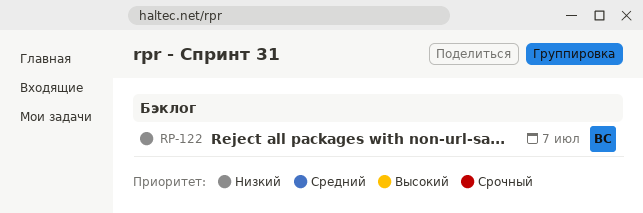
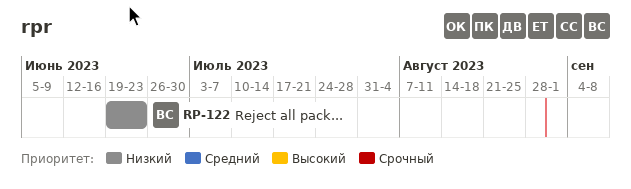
RP-122, due: Jul 7 -> Jun 23

